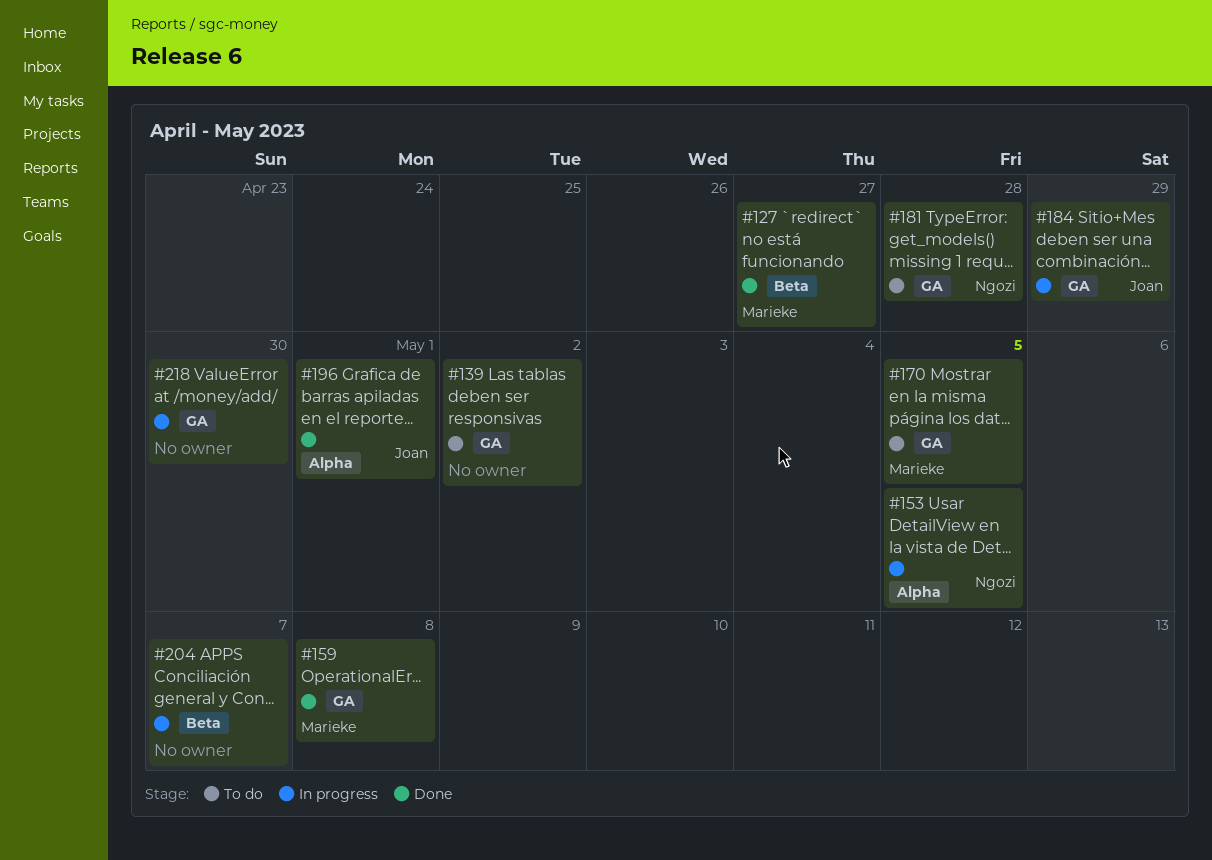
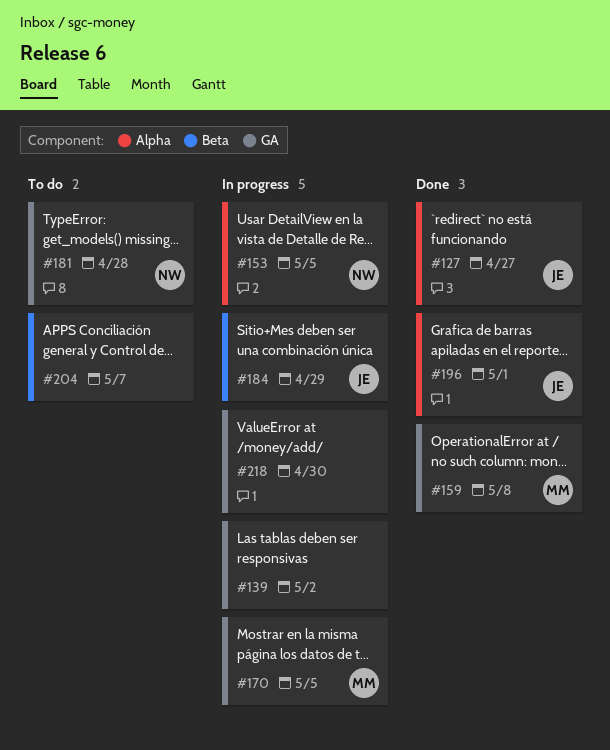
#127, owner: Marieke -> Joan
#127, label: Beta -> Alpha
#139, status: To do -> In progress
#170, status: To do -> In progress
#184, label: GA -> Beta
#204, status: In progress -> To do

